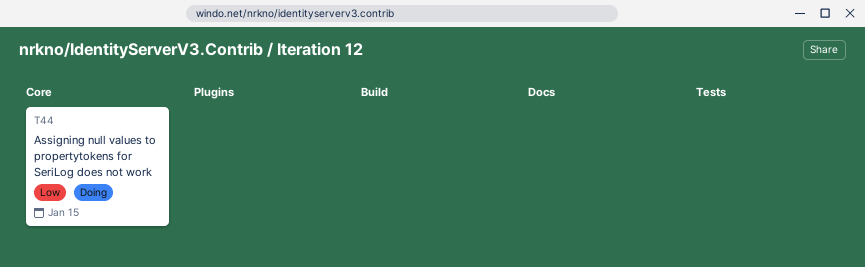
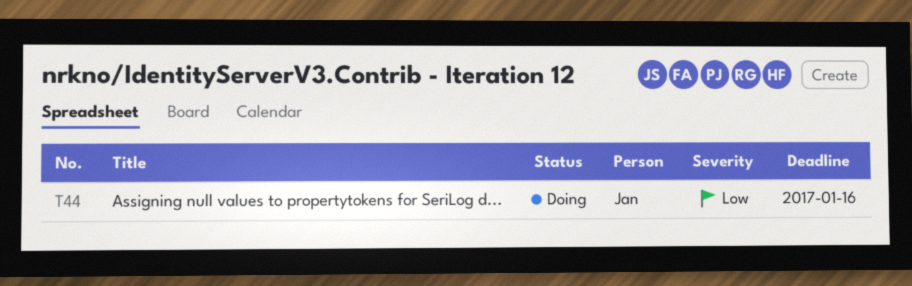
T44, due: Jan 15 -> Jan 16

